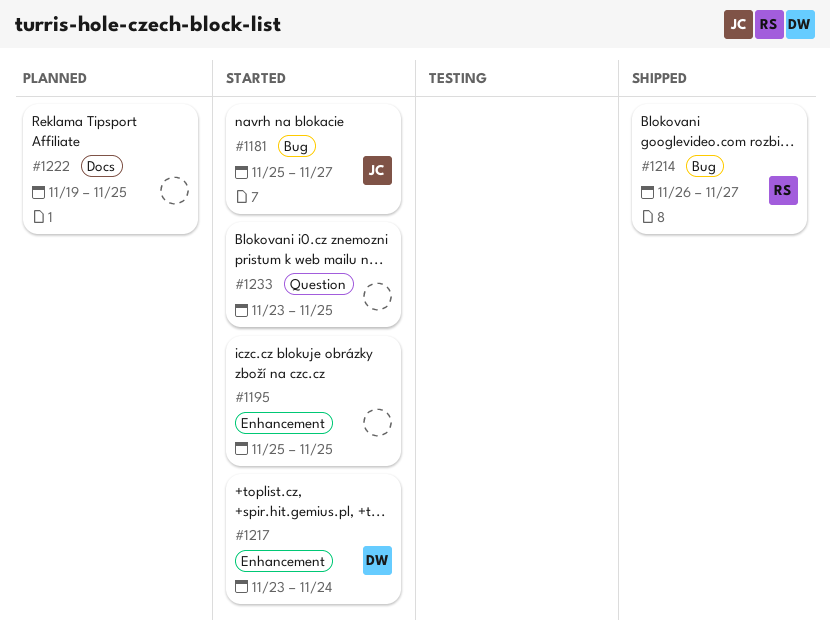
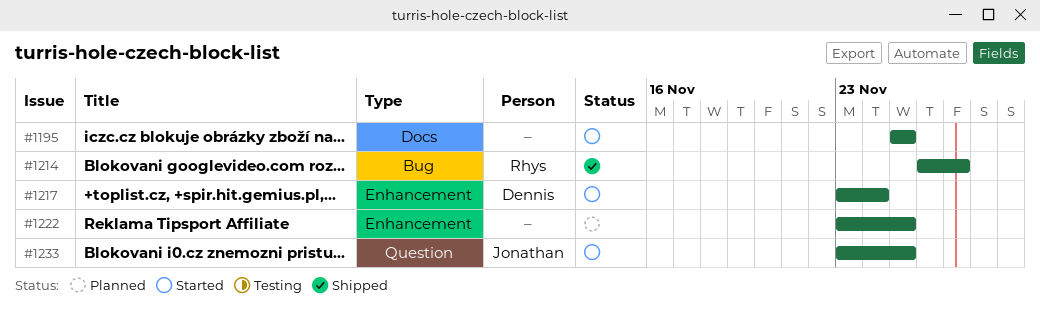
#1181: present -> none
#1195, label: Enhancement -> Docs
#1222, label: Docs -> Enhancement
#1222, start: Nov 19 -> Nov 23
#1233, owner: none -> Jonathan

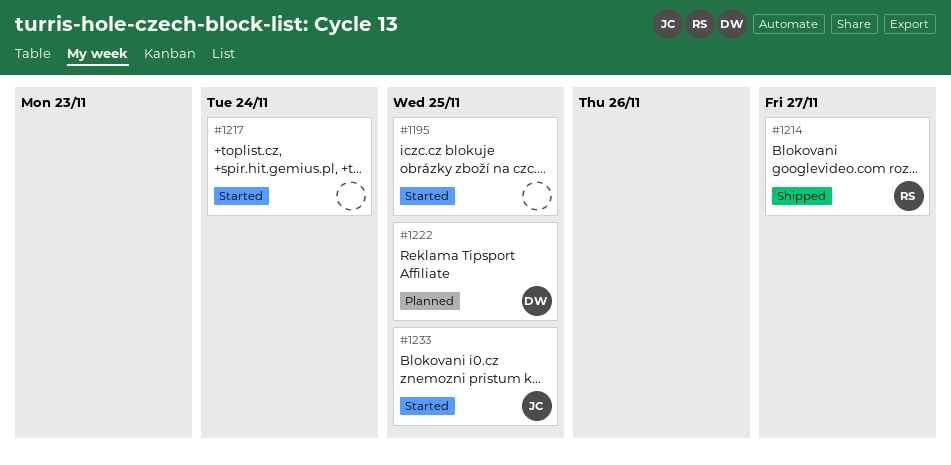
#1217, owner: Dennis -> none
#1222, owner: none -> Dennis

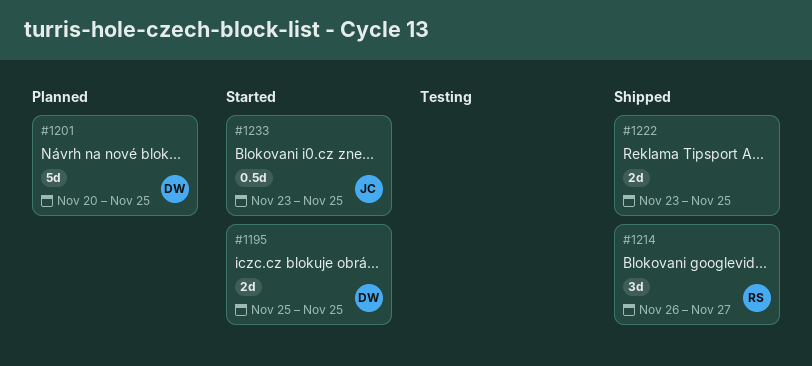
#1195, owner: none -> DW
#1201: none -> present
#1217: present -> none
#1222, status: Planned -> Shipped
#1222, owner: DW -> none

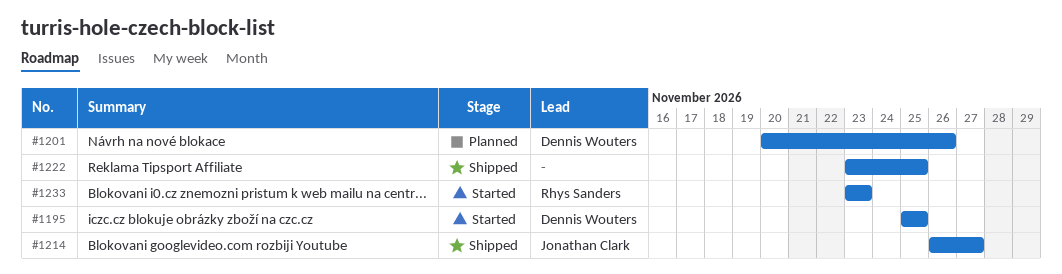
#1201, due: Nov 25 -> Nov 26
#1214, owner: Rhys Sanders -> Jonathan Clark
#1233, owner: Jonathan Clark -> Rhys Sanders
#1233, due: Nov 25 -> Nov 23

